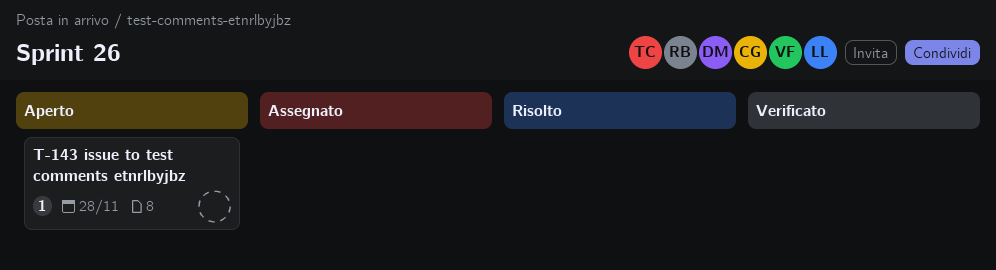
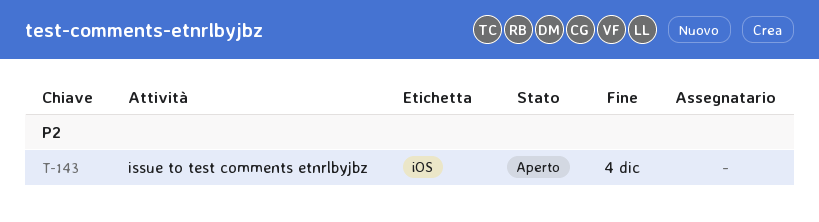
T-143, due: Nov 28 -> Dec 4

